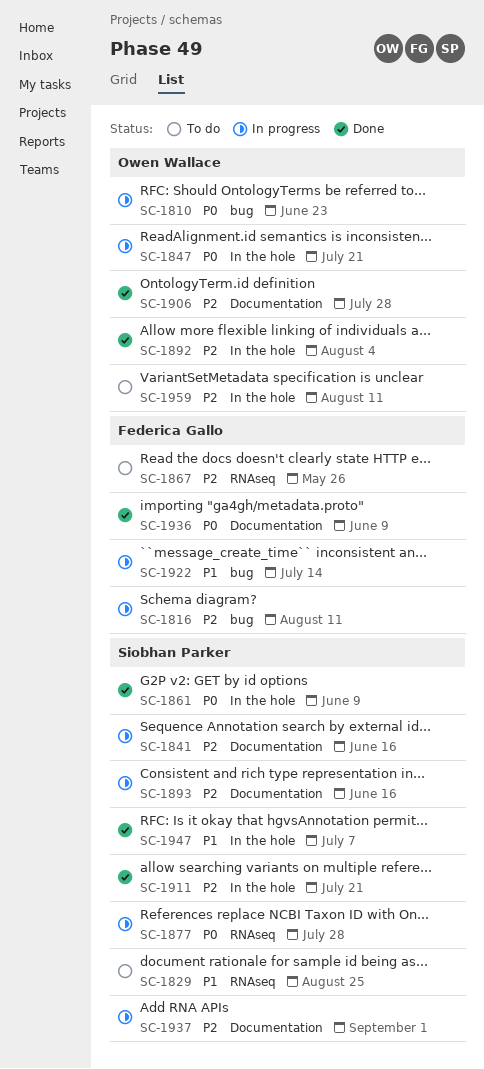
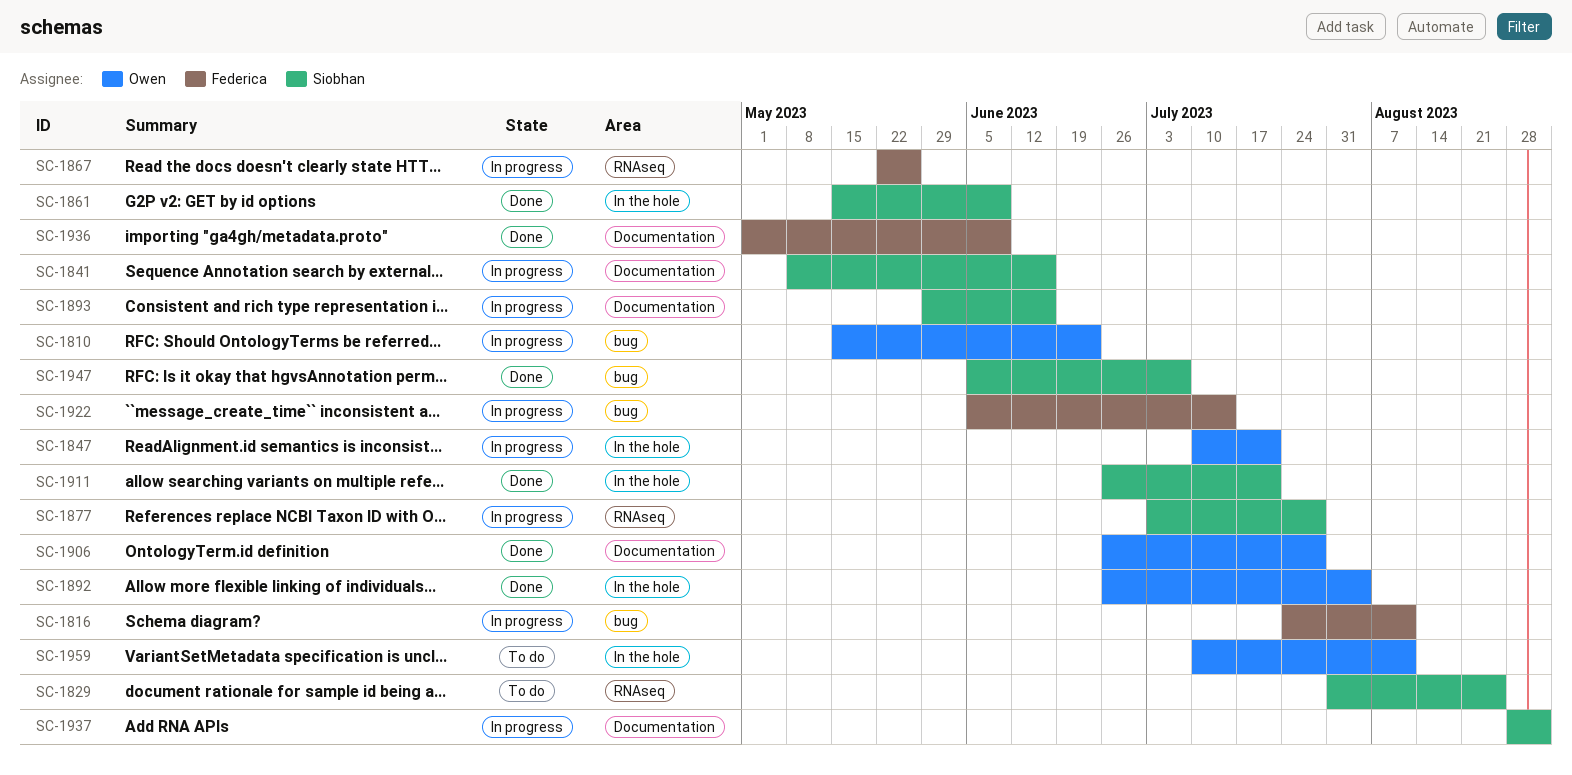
SC-1867, status: To do -> In progress
SC-1947, label: In the hole -> bug

